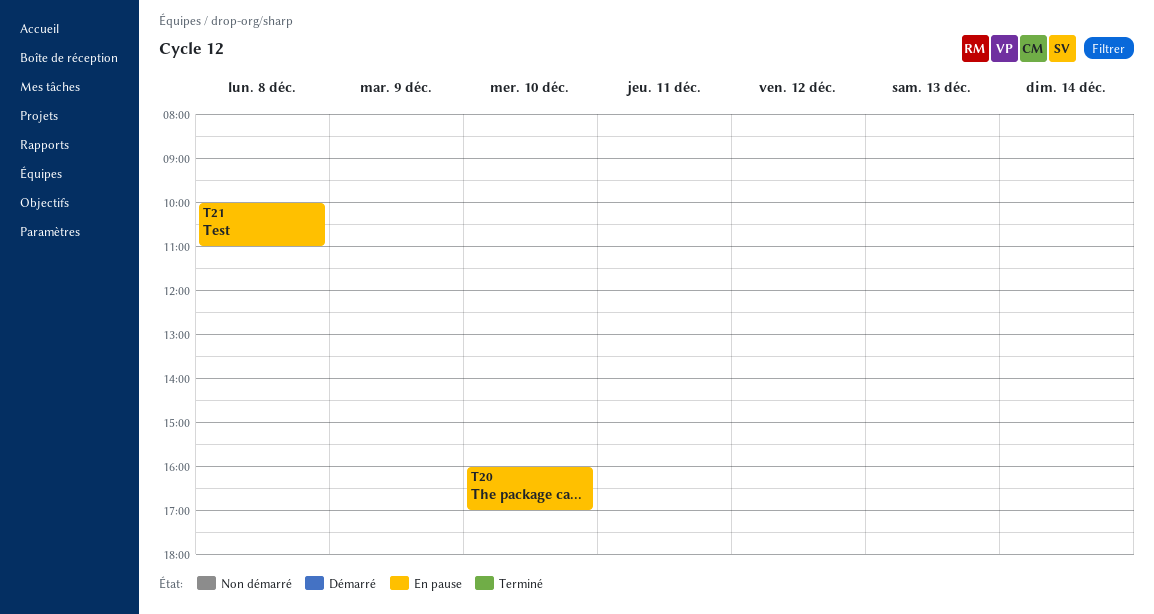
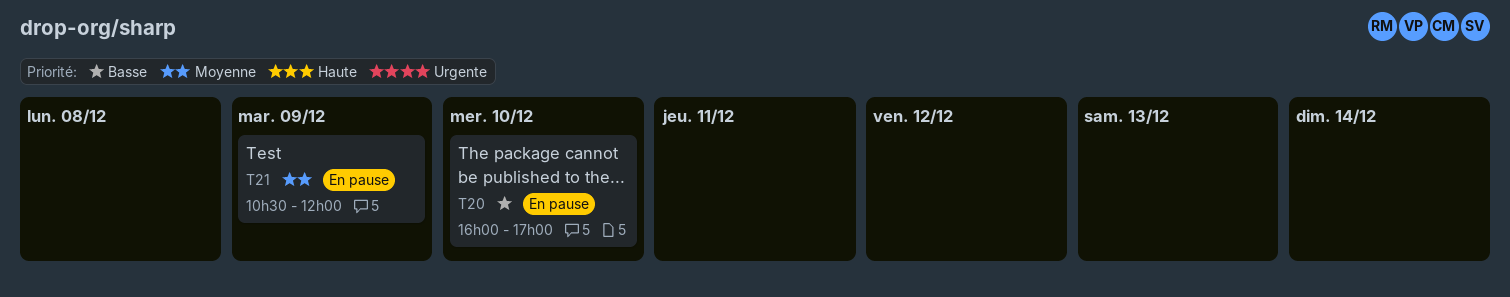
T21, day: Dec 8 -> Dec 9
T21, begins: 10:00 -> 10:30
T21, ends: 11:00 -> 12:00

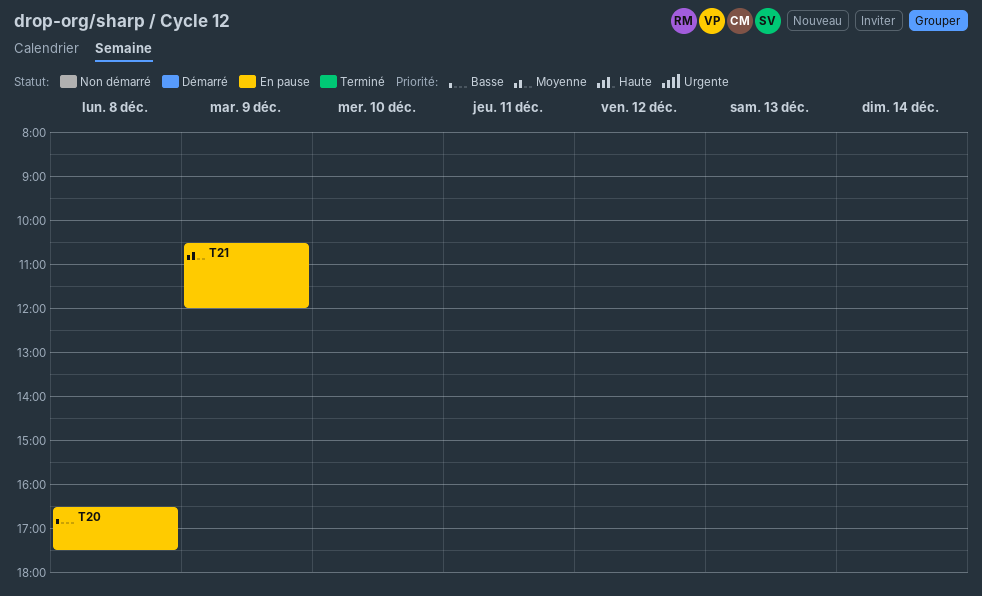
T20, day: Dec 10 -> Dec 8
T20, begins: 16:00 -> 16:30
T20, ends: 17:00 -> 17:30

